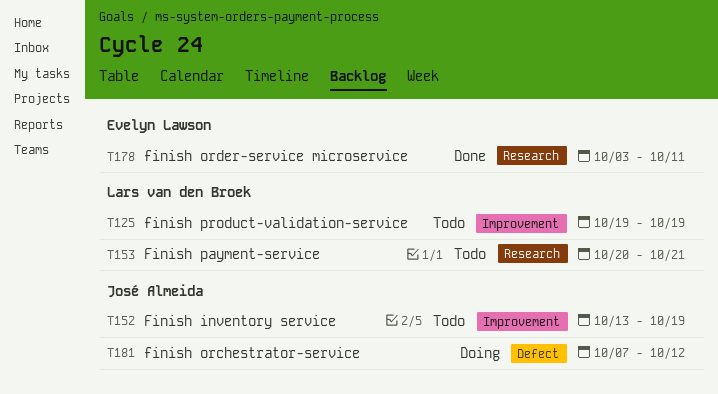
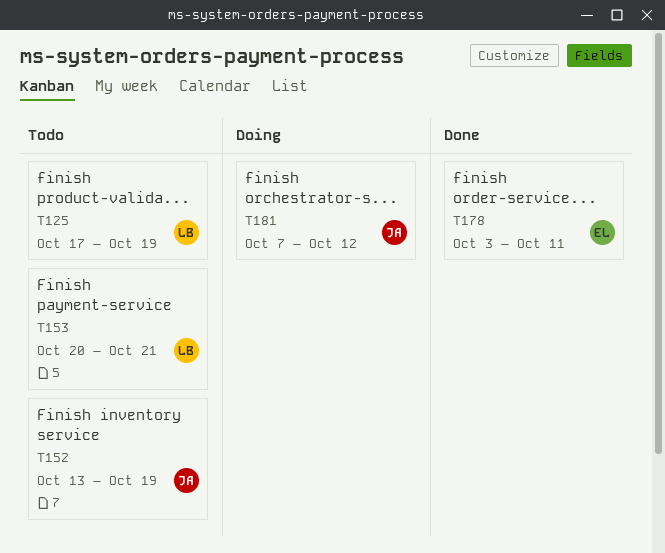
T125, start: Oct 19 -> Oct 17

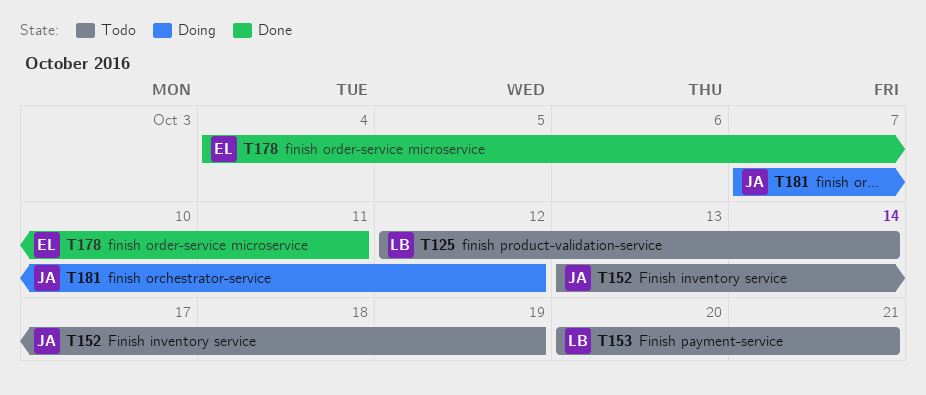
T125, start: Oct 17 -> Oct 12
T125, due: Oct 19 -> Oct 14
T178, start: Oct 3 -> Oct 4

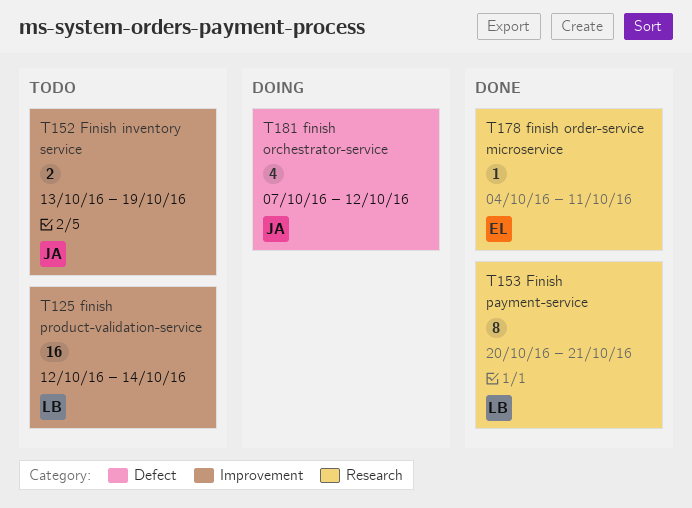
T153, status: Todo -> Done

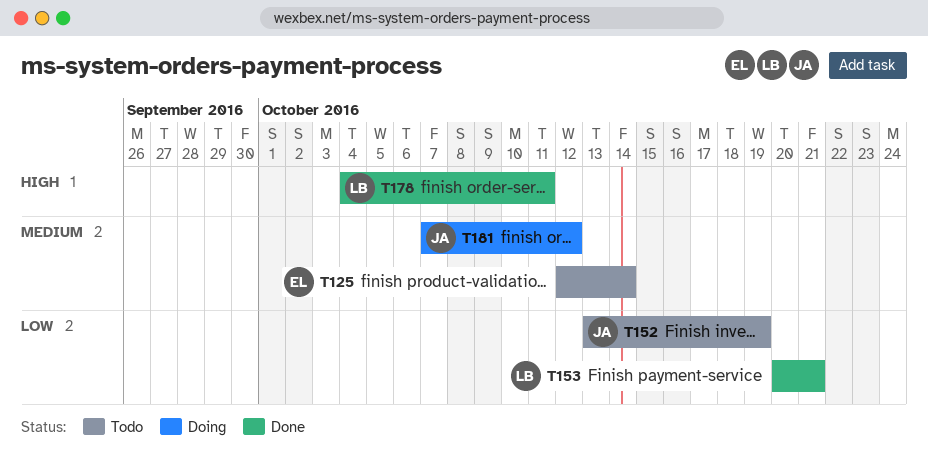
T125, owner: LB -> EL
T178, owner: EL -> LB

